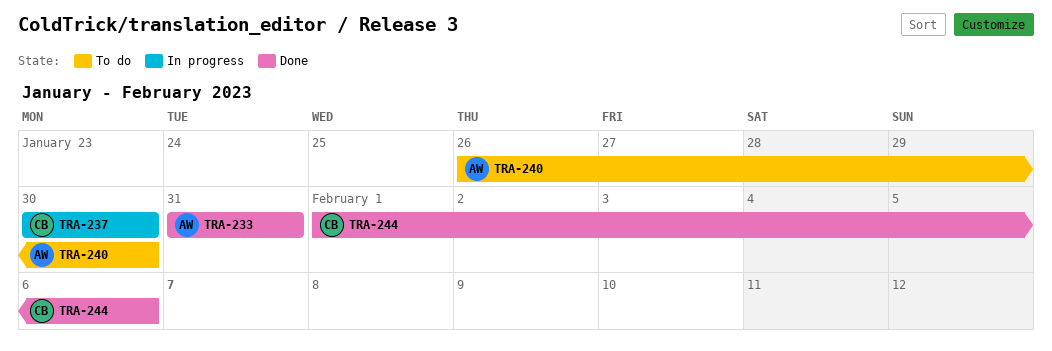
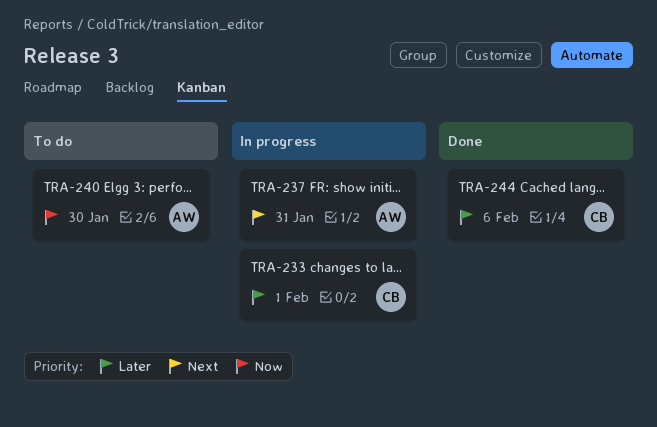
TRA-233, status: Done -> In progress
TRA-233, owner: AW -> CB
TRA-233, due: Jan 31 -> Feb 1
TRA-237, owner: CB -> AW
TRA-237, due: Jan 30 -> Jan 31

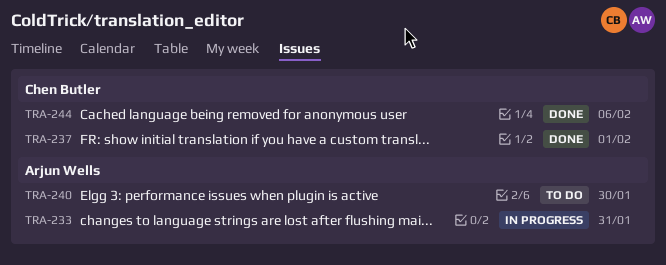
TRA-233, owner: Chen Butler -> Arjun Wells
TRA-233, due: Feb 1 -> Jan 31
TRA-237, status: In progress -> Done
TRA-237, owner: Arjun Wells -> Chen Butler
TRA-237, due: Jan 31 -> Feb 1

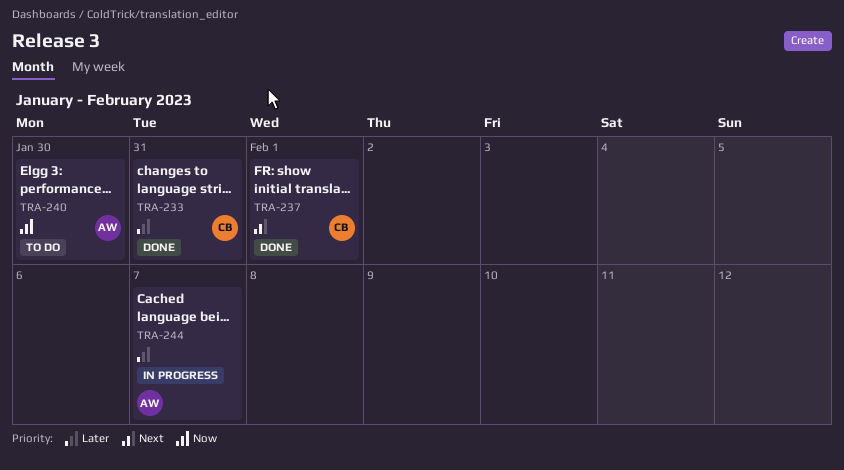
TRA-233, status: In progress -> Done
TRA-233, owner: Arjun Wells -> Chen Butler
TRA-244, status: Done -> In progress
TRA-244, owner: Chen Butler -> Arjun Wells
TRA-244, due: Feb 6 -> Feb 7

